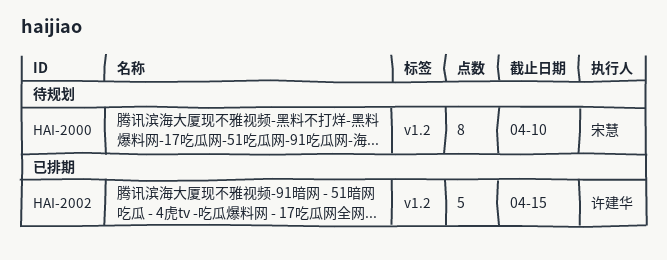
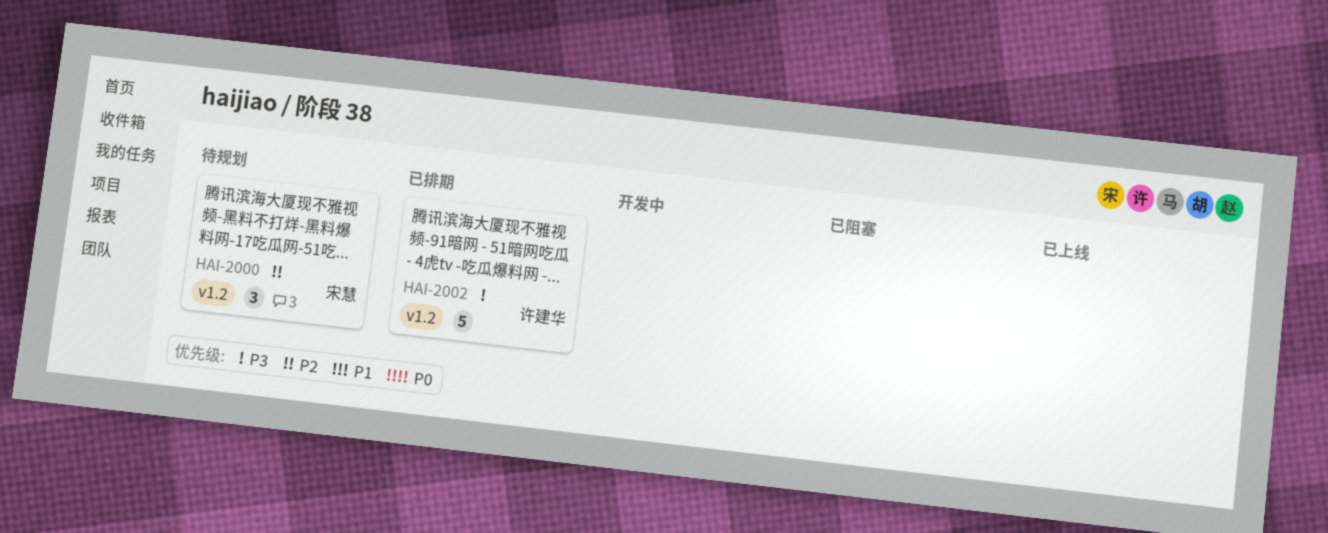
HAI-2000, estimate: 8 -> 3

